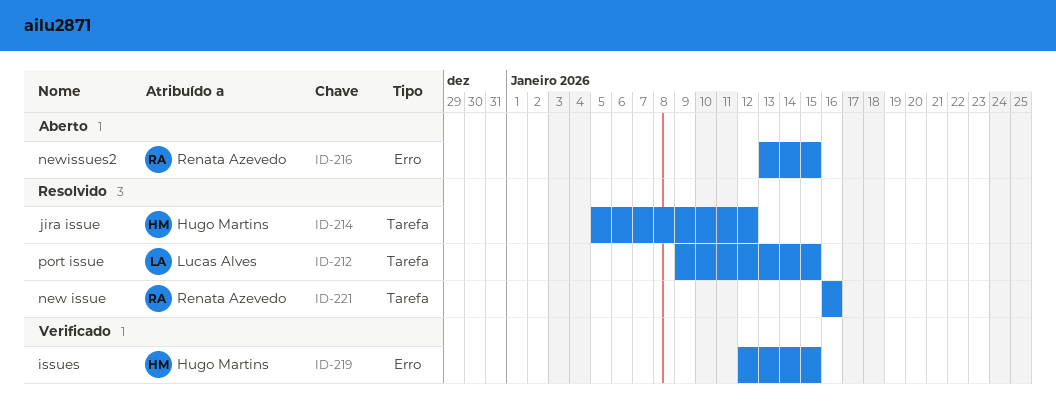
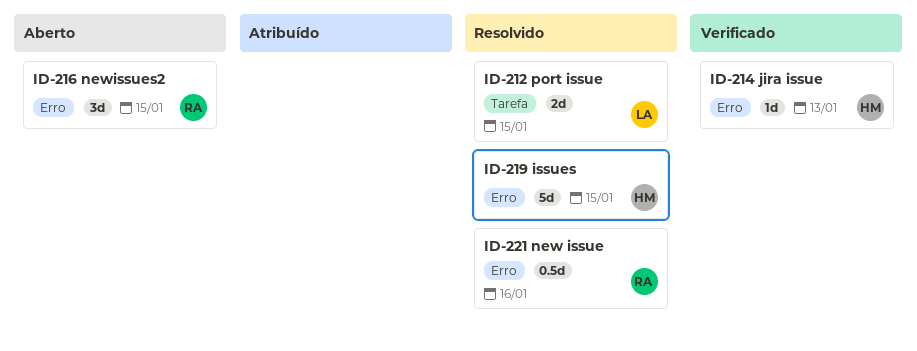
ID-214, status: Resolvido -> Verificado
ID-214, label: Tarefa -> Erro
ID-214, due: Jan 12 -> Jan 13
ID-219, status: Verificado -> Resolvido
ID-221, label: Tarefa -> Erro

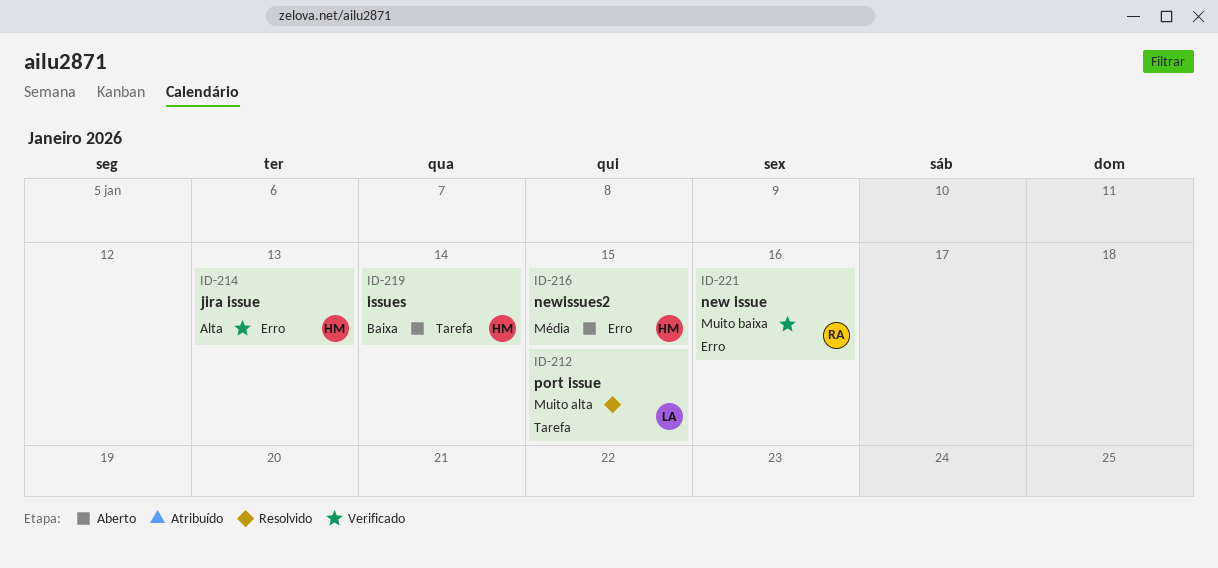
ID-216, owner: RA -> HM
ID-219, status: Resolvido -> Aberto
ID-219, label: Erro -> Tarefa
ID-219, due: Jan 15 -> Jan 14
ID-221, status: Resolvido -> Verificado

